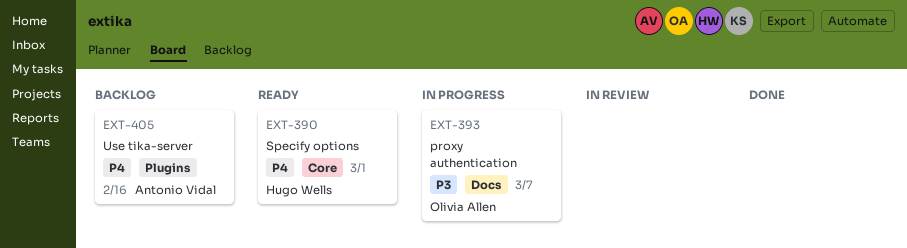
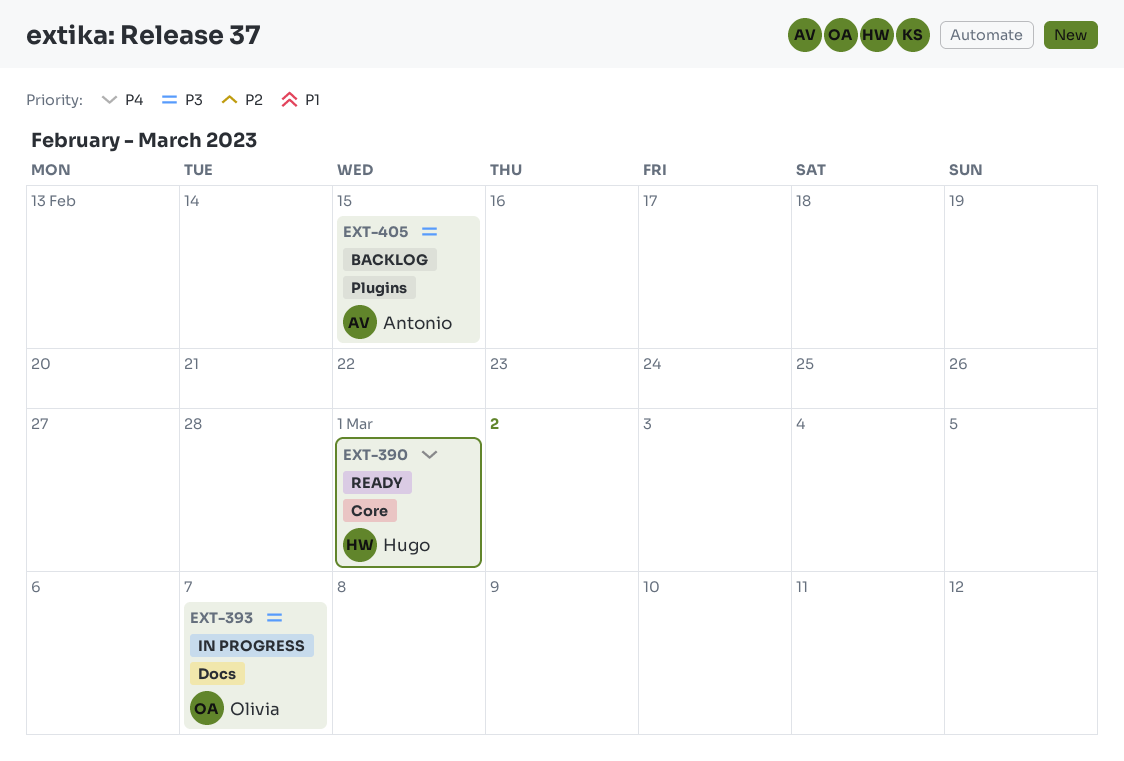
EXT-405, priority: P4 -> P3
EXT-405, due: Feb 16 -> Feb 15

